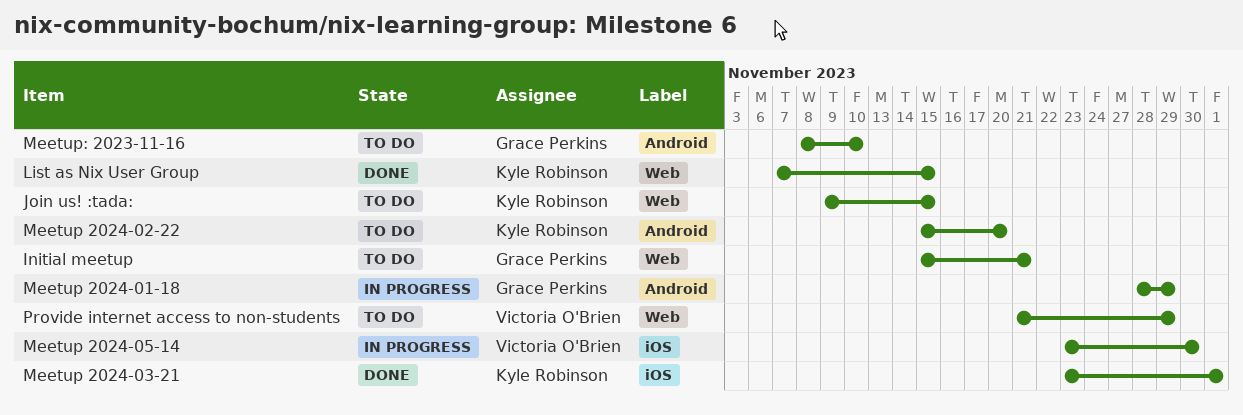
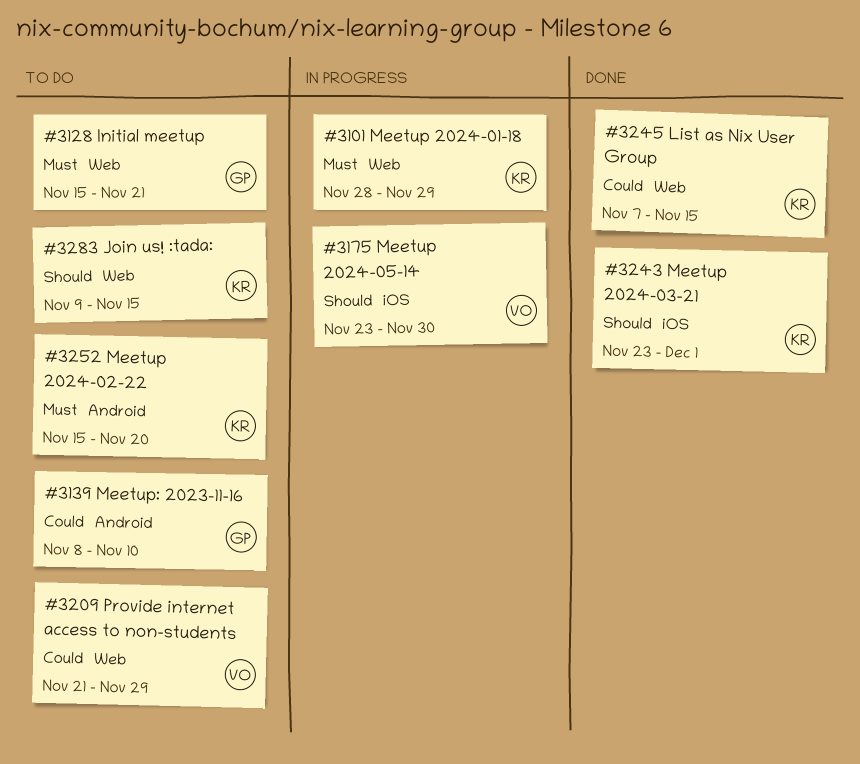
Meetup 2024-01-18, owner: Grace Perkins -> Kyle Robinson
Meetup 2024-01-18, label: Android -> Web

